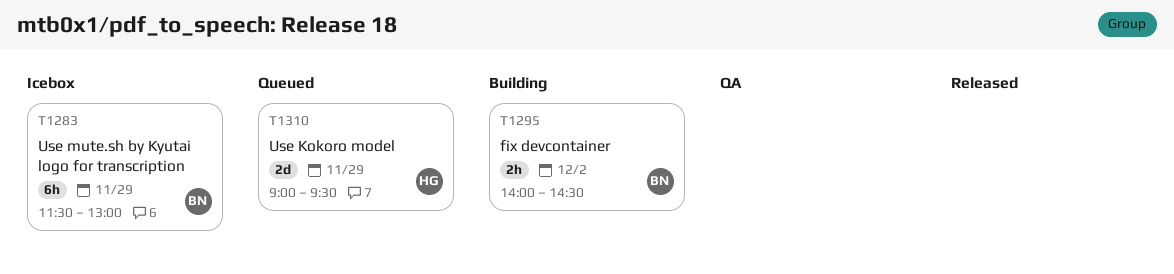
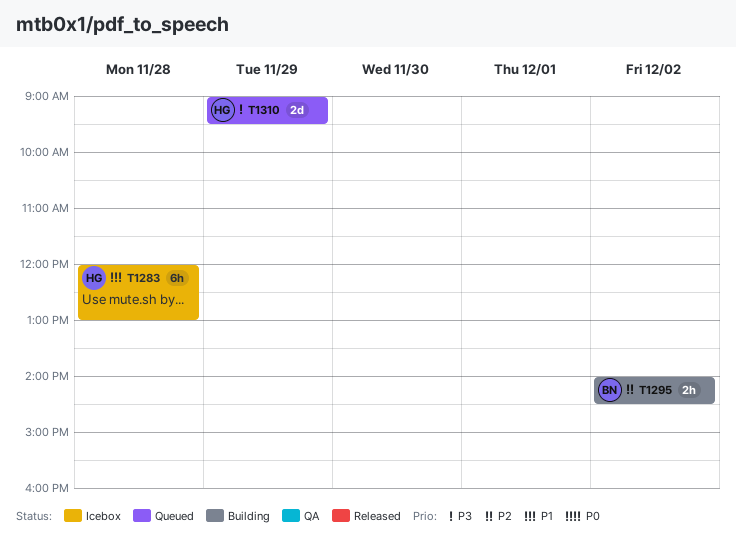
T1283, owner: BN -> HG
T1283, day: Nov 29 -> Nov 28
T1283, begins: 11:30 -> 12:00

